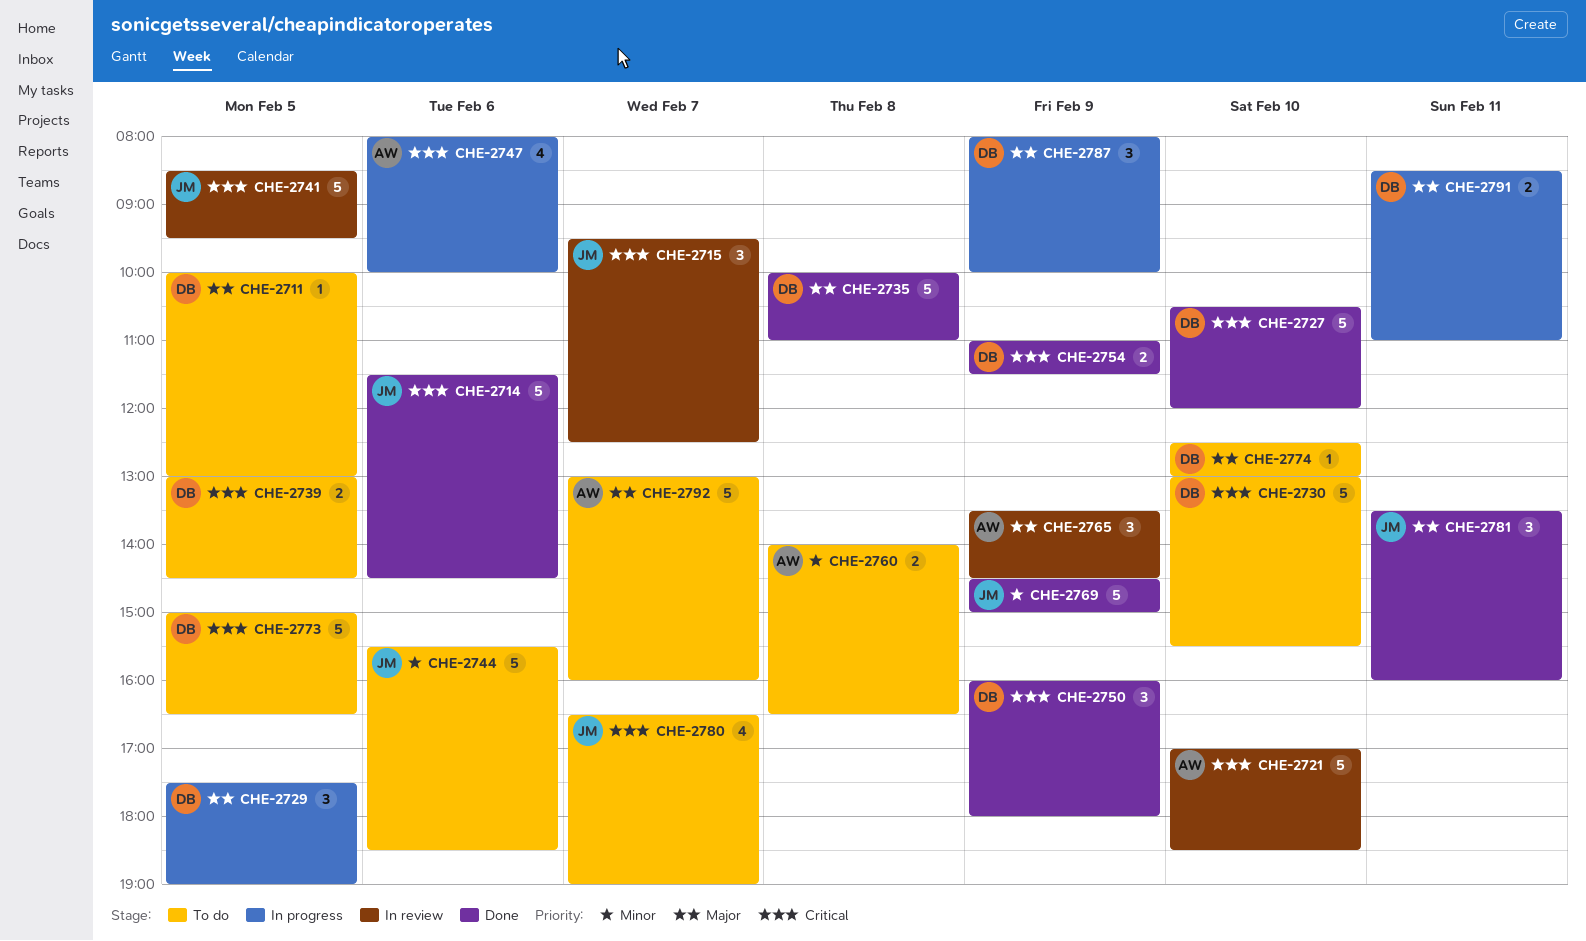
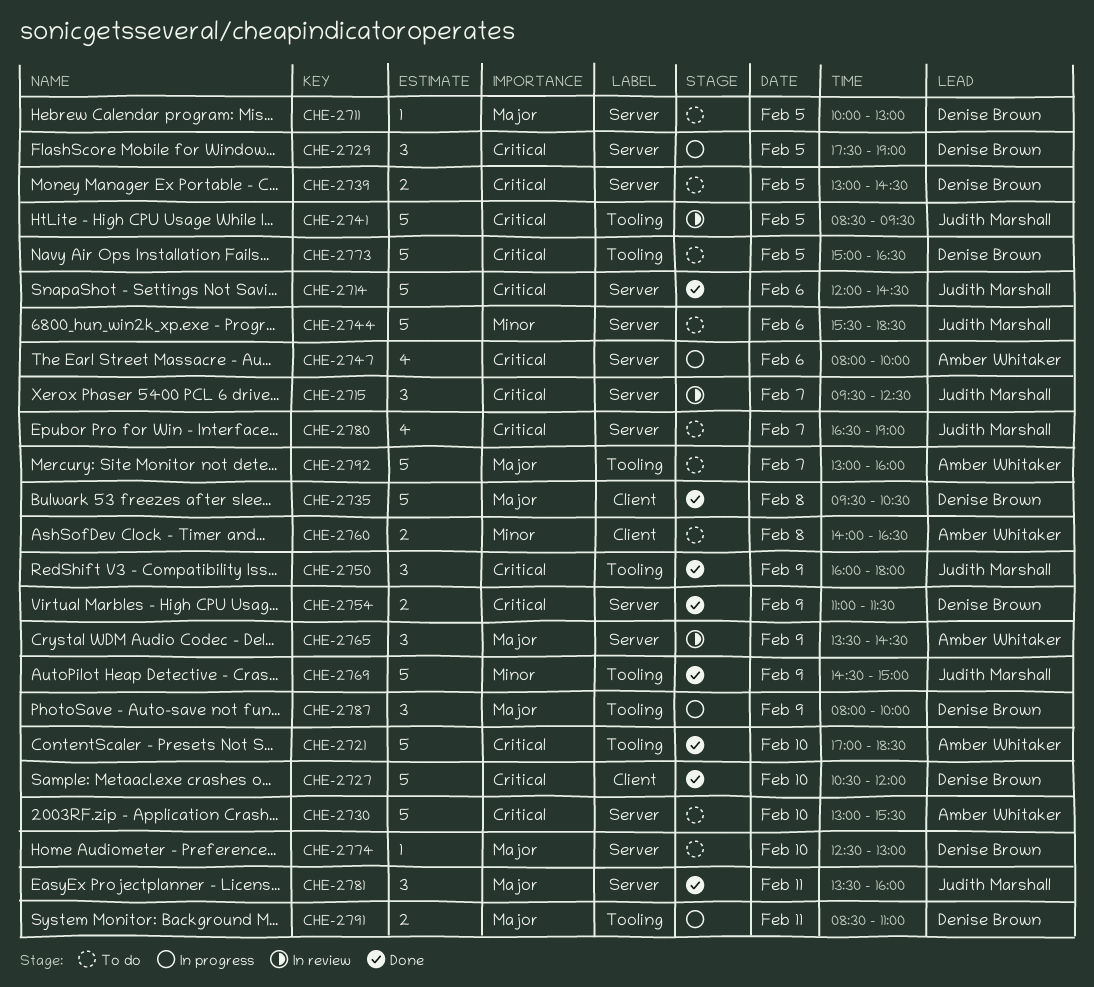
CHE-2714, begins: 11:30 -> 12:00
CHE-2721, status: In review -> Done
CHE-2729, priority: Major -> Critical
CHE-2730, owner: Denise Brown -> Amber Whitaker
CHE-2735, begins: 10:00 -> 09:30
CHE-2735, ends: 11:00 -> 10:30
CHE-2750, owner: Denise Brown -> Judith Marshall

